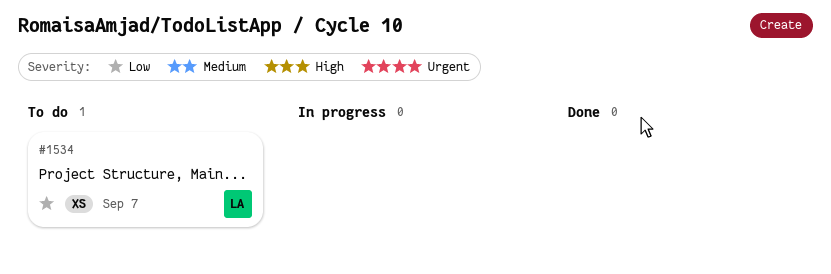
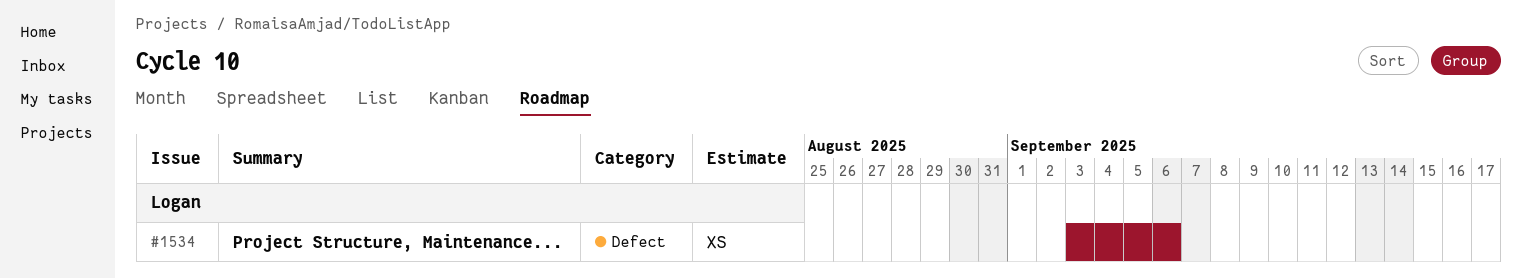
#1534, due: Sep 7 -> Sep 6

